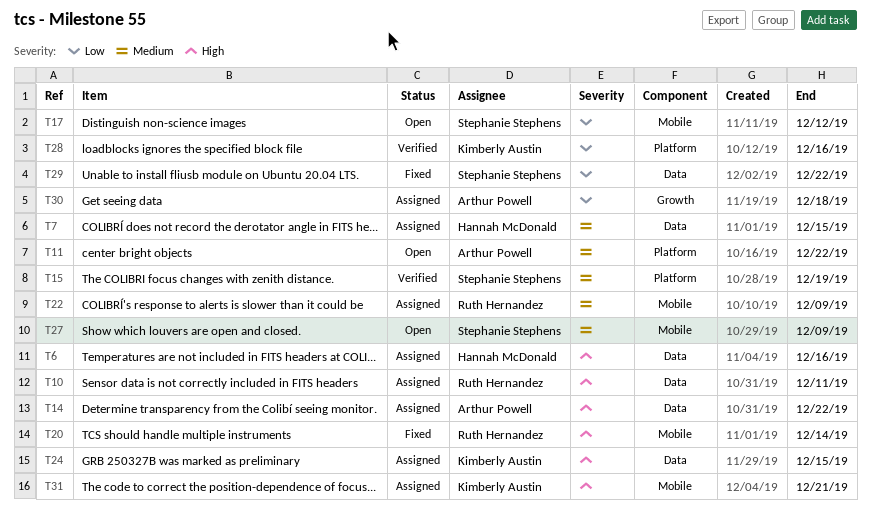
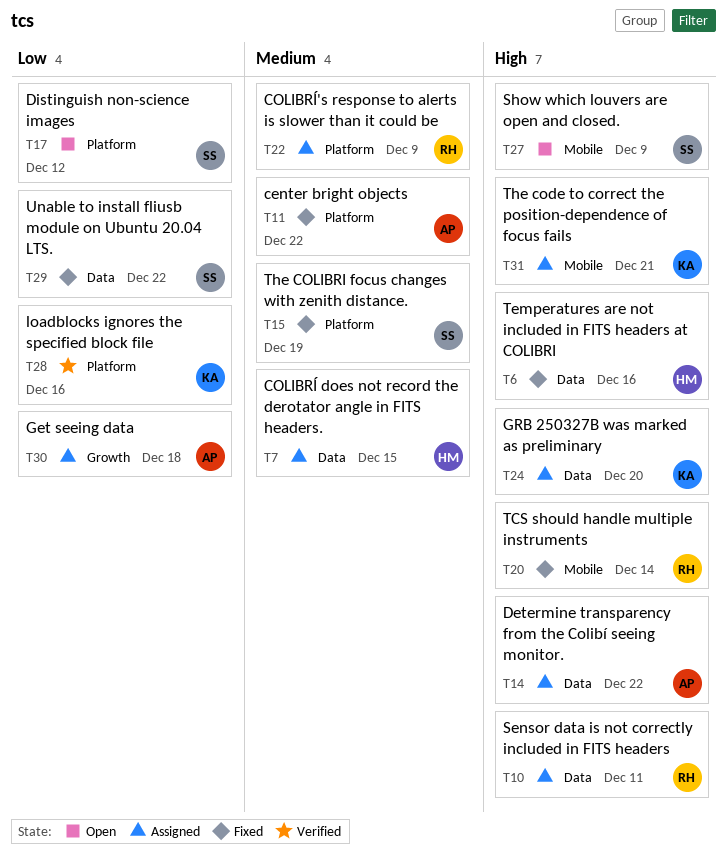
T6, status: Assigned -> Fixed
T11, status: Open -> Fixed
T15, status: Verified -> Fixed
T17, label: Mobile -> Platform
T22, label: Mobile -> Platform
T24, due: Dec 15 -> Dec 20
T27, priority: Medium -> High

